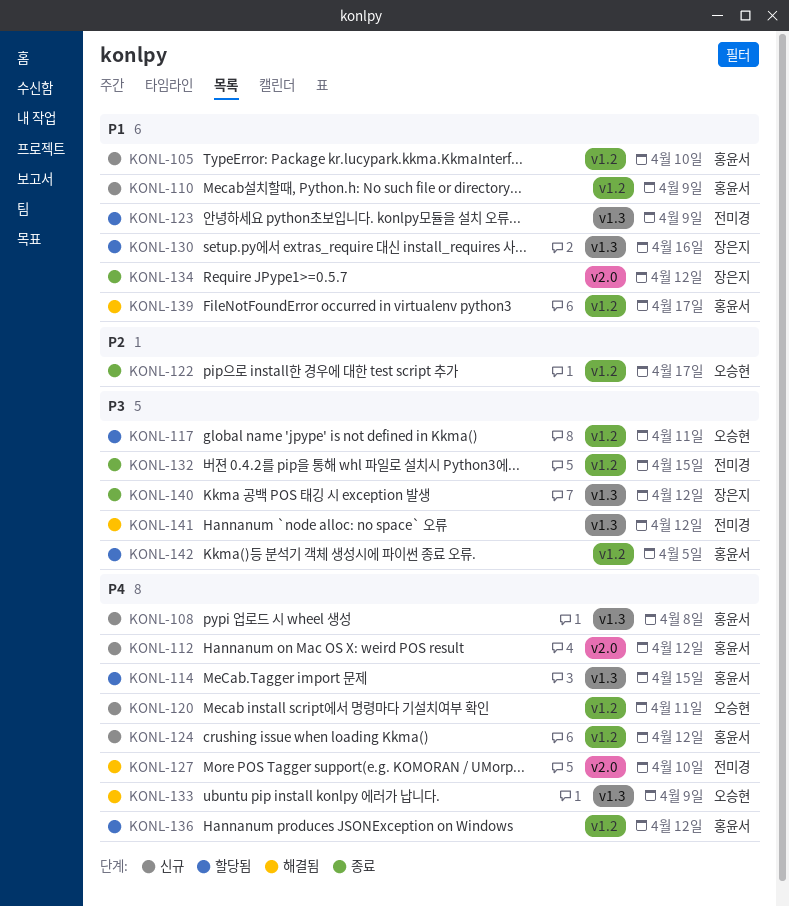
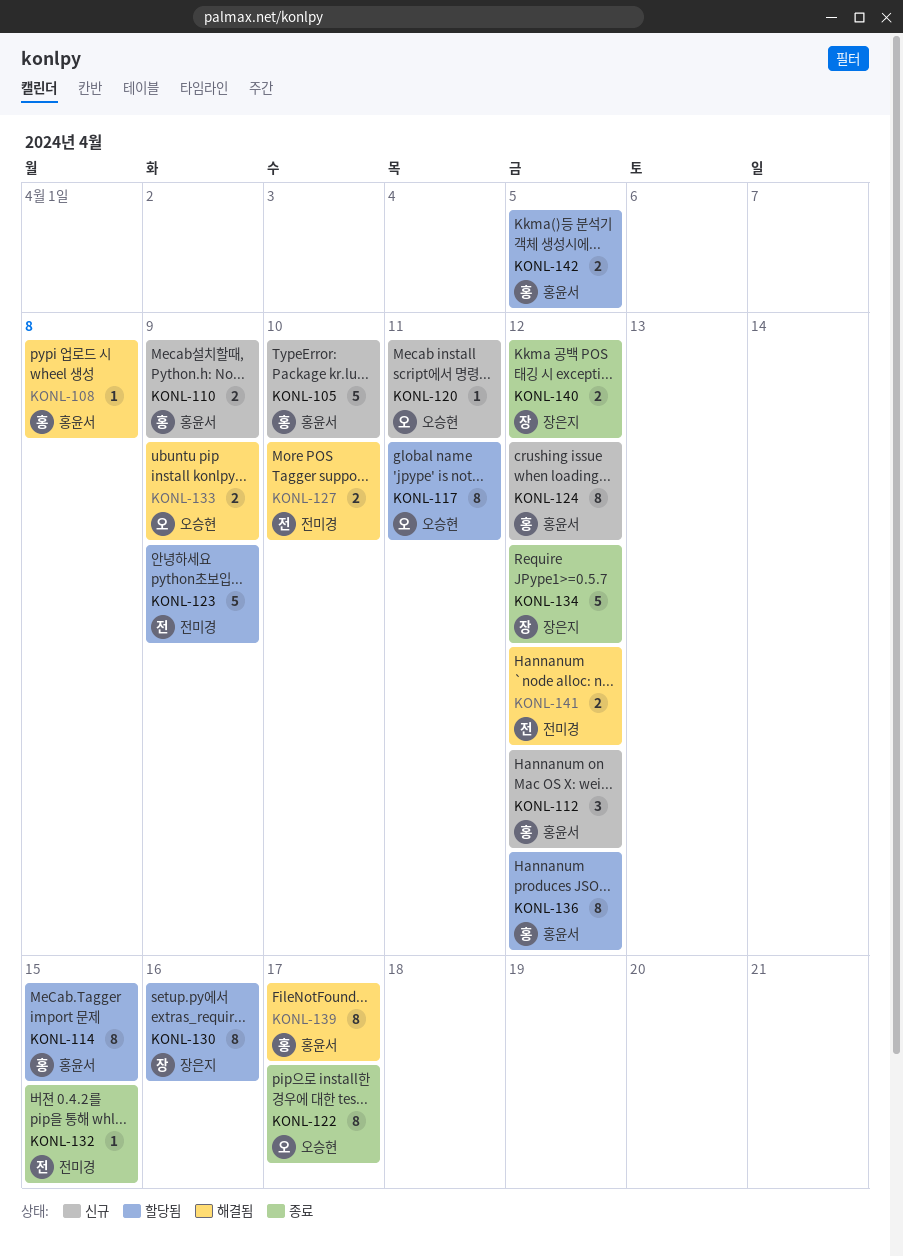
KONL-108, status: 신규 -> 해결됨

